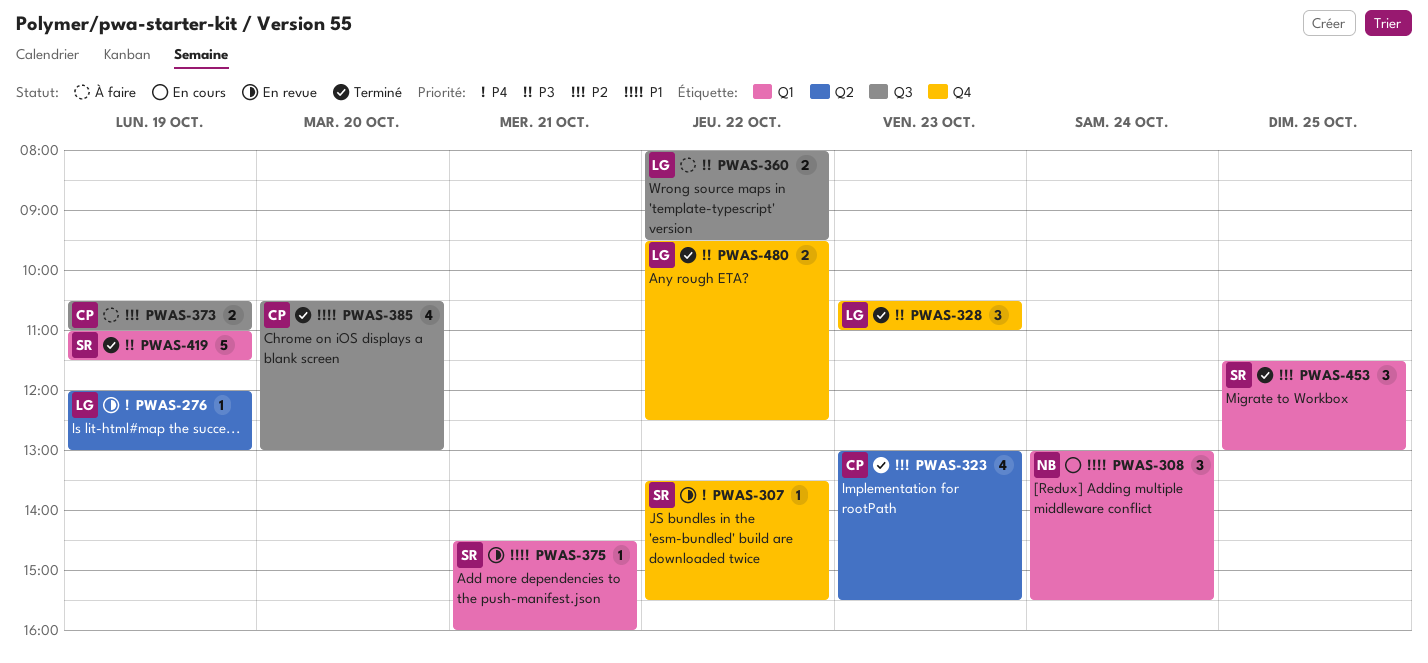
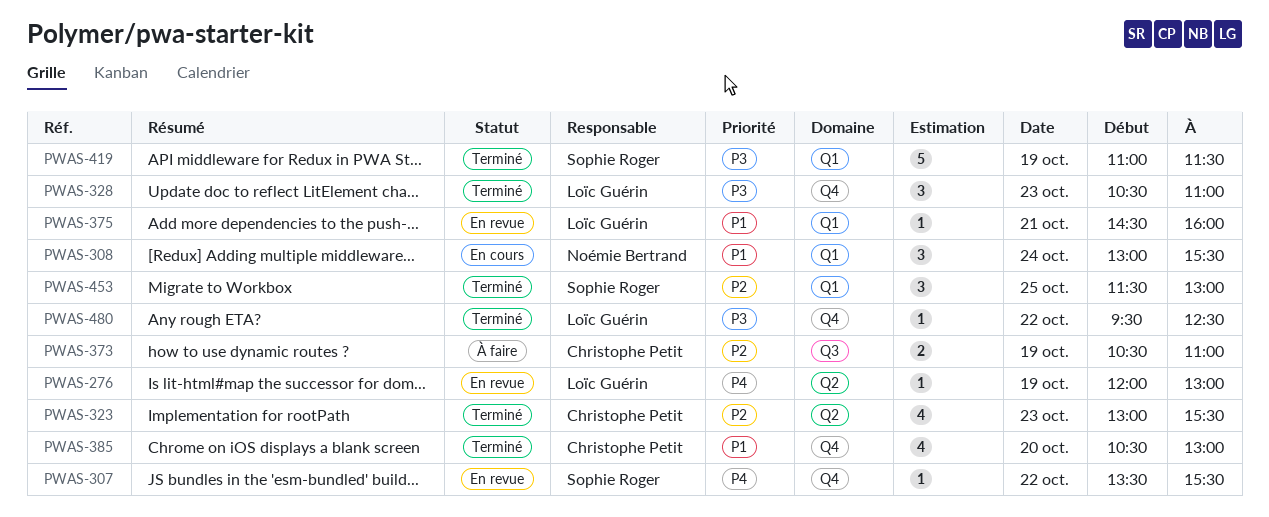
PWAS-360: present -> none
PWAS-375, owner: Sophie Roger -> Loïc Guérin
PWAS-385, label: Q3 -> Q4
PWAS-480, estimate: 2 -> 1

